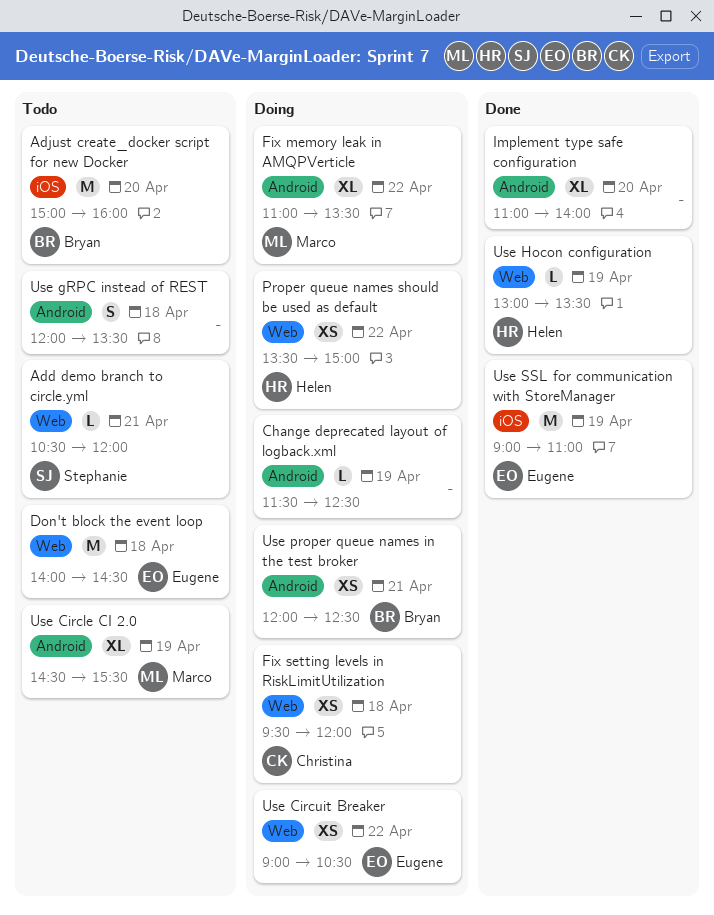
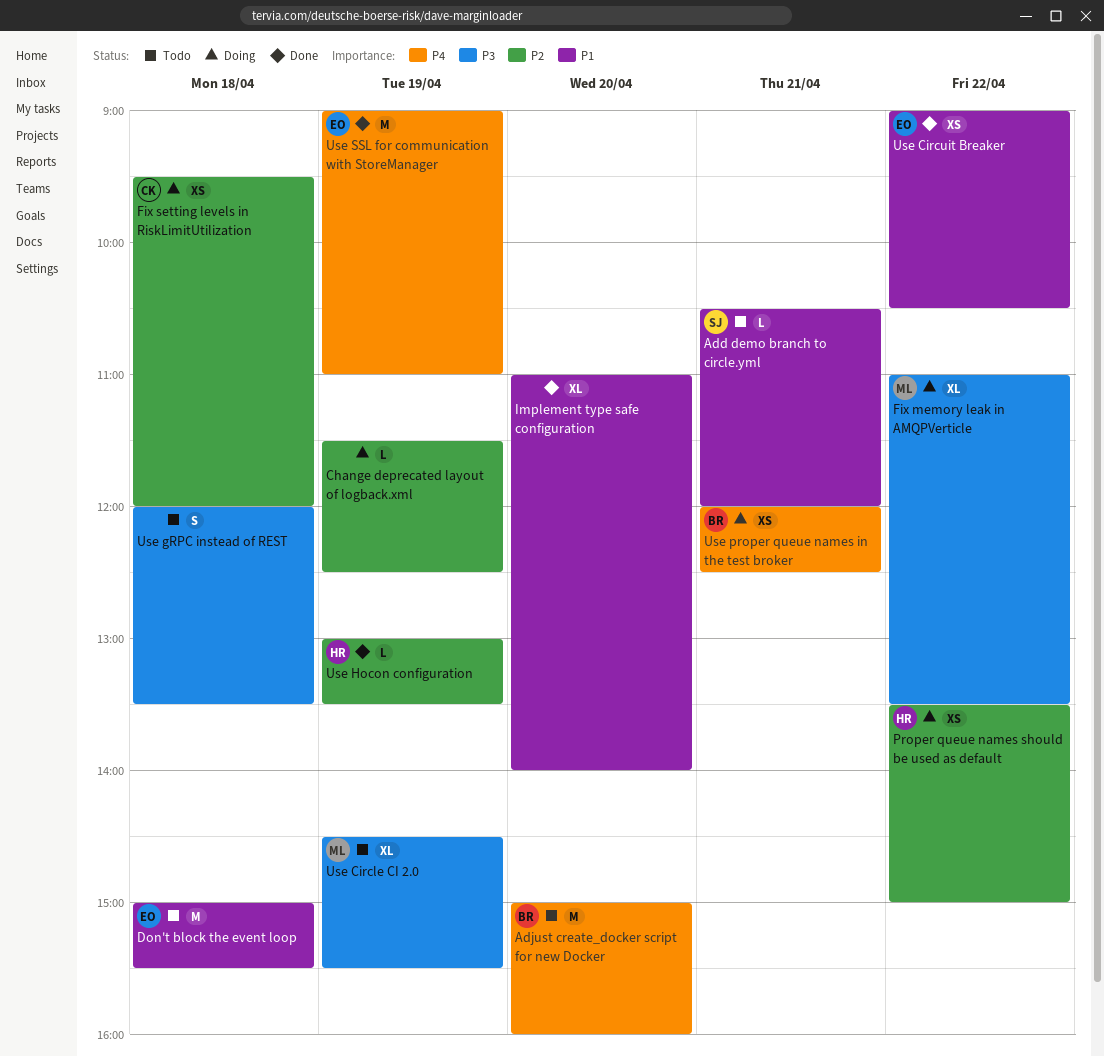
Don't block the event loop, begins: 14:00 -> 15:00
Don't block the event loop, ends: 14:30 -> 15:30
Use Circuit Breaker, status: Doing -> Done

